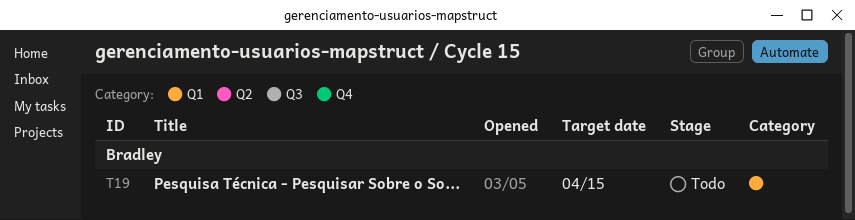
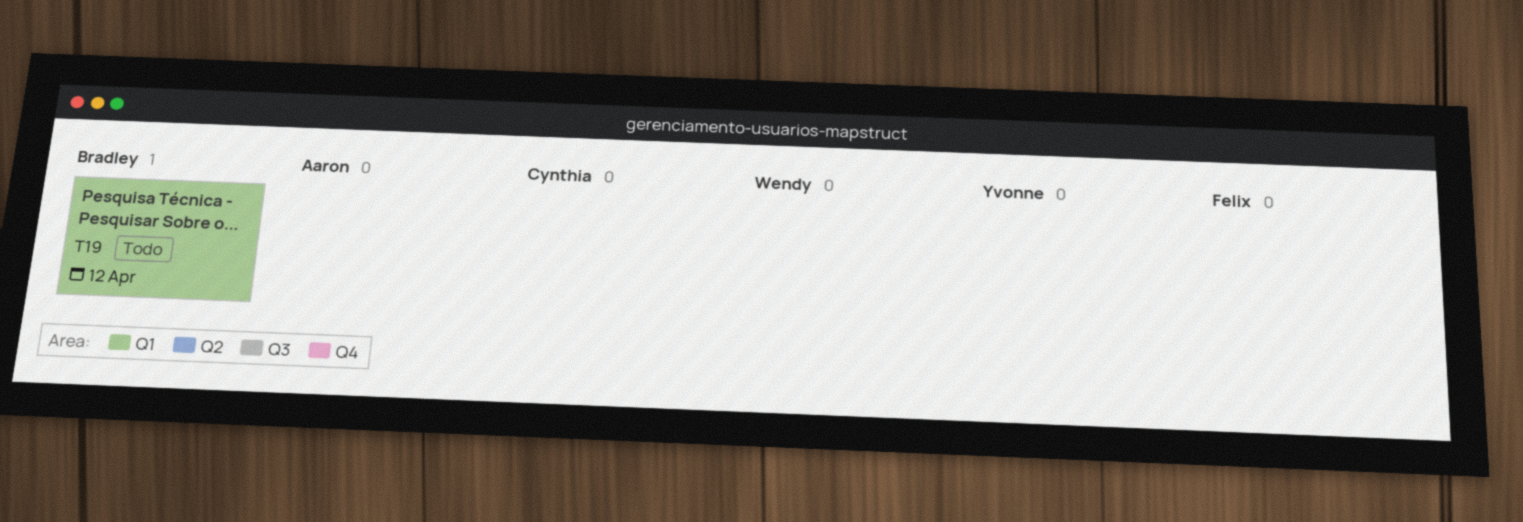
T19, due: Apr 15 -> Apr 12

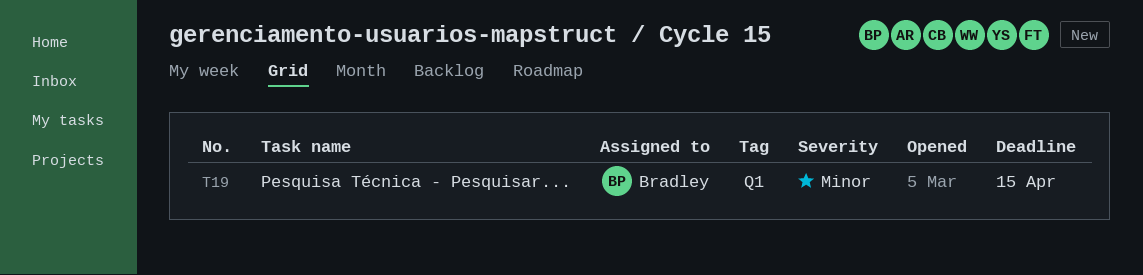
T19, due: Apr 12 -> Apr 15

